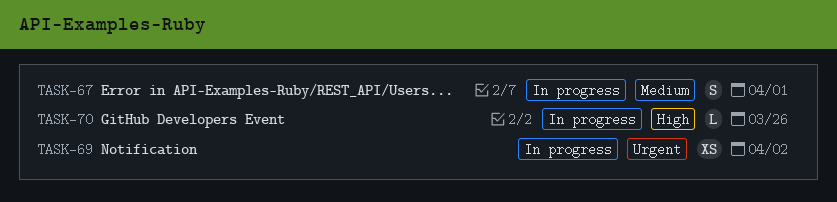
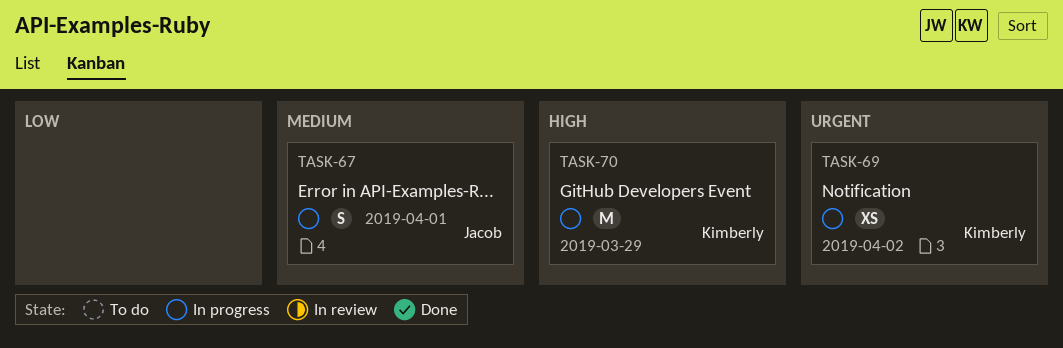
TASK-70, estimate: L -> M
TASK-70, due: Mar 26 -> Mar 29

